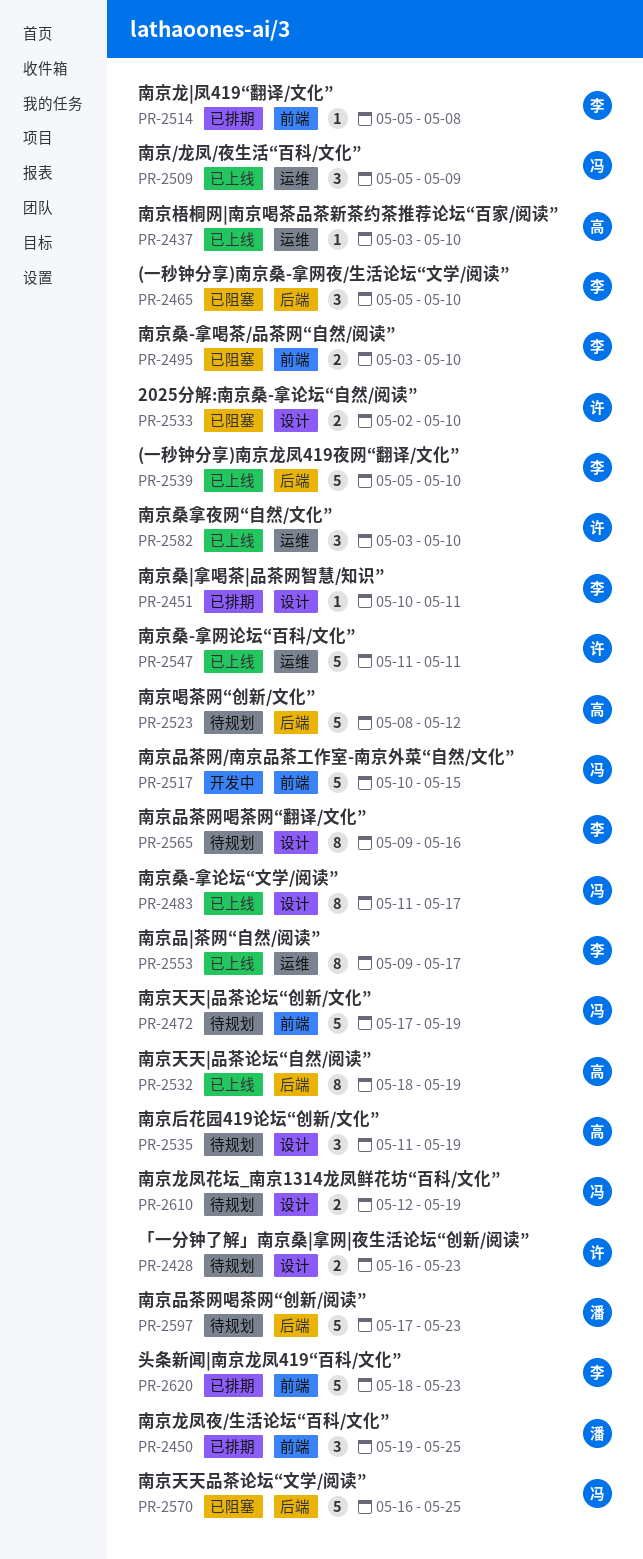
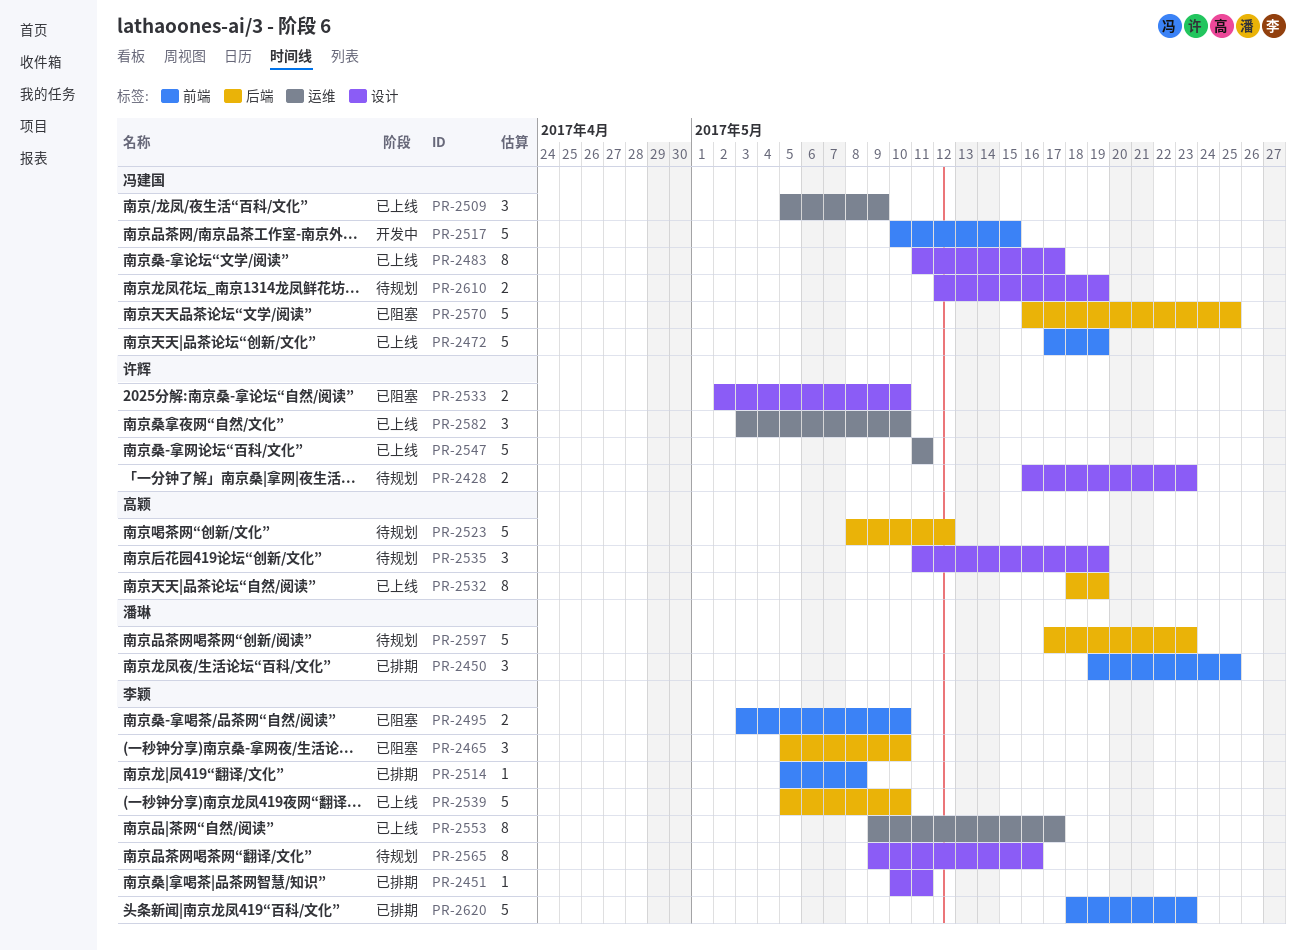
PR-2437: present -> none
PR-2472, status: 待规划 -> 已上线

